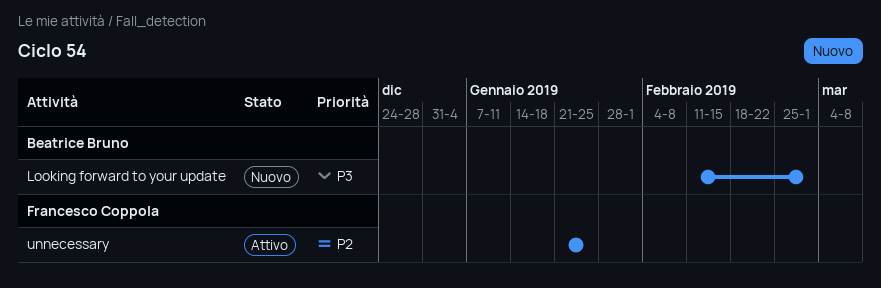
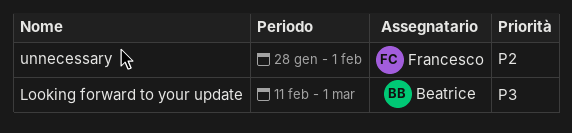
unnecessary, start: Jan 21 -> Jan 28
unnecessary, due: Jan 25 -> Feb 1

